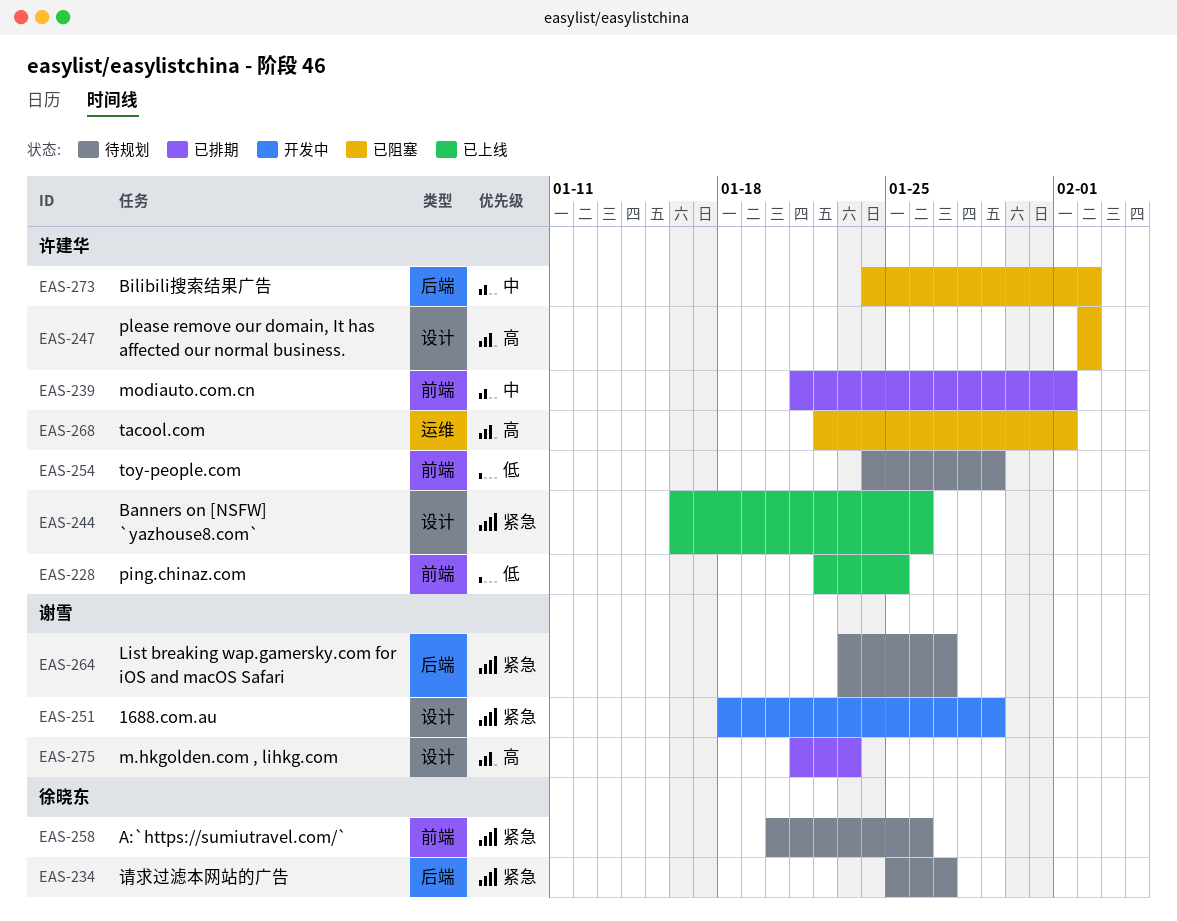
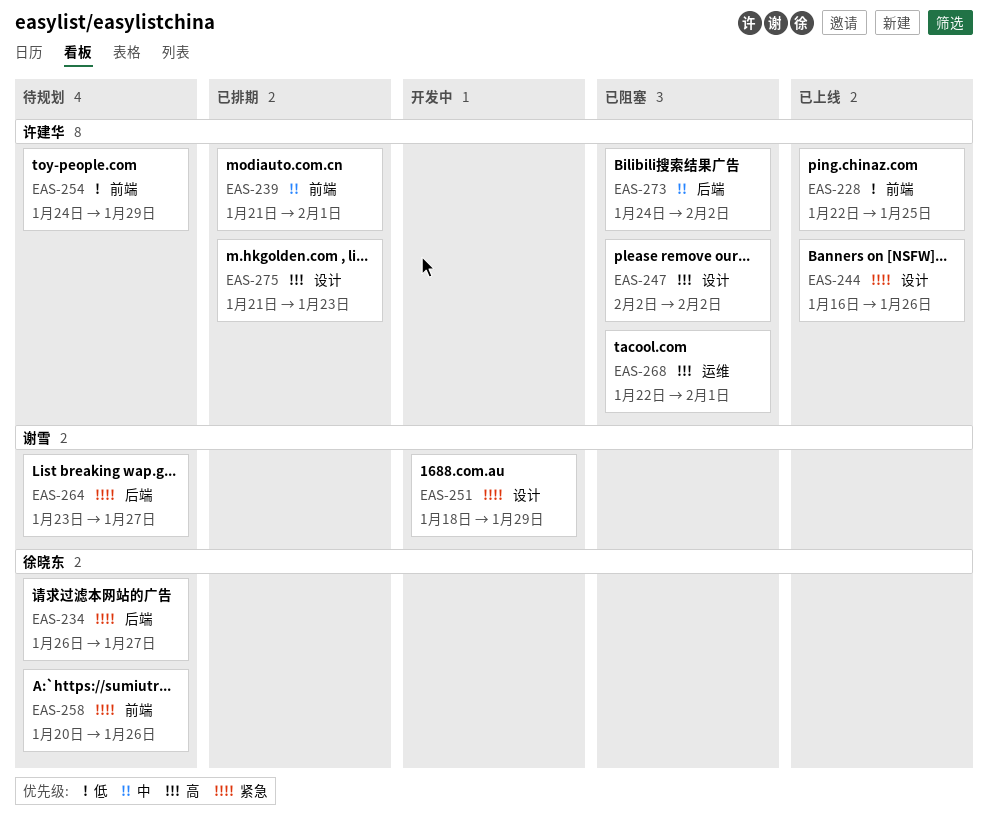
EAS-234, start: Jan 25 -> Jan 26
EAS-275, owner: 谢雪 -> 许建华

